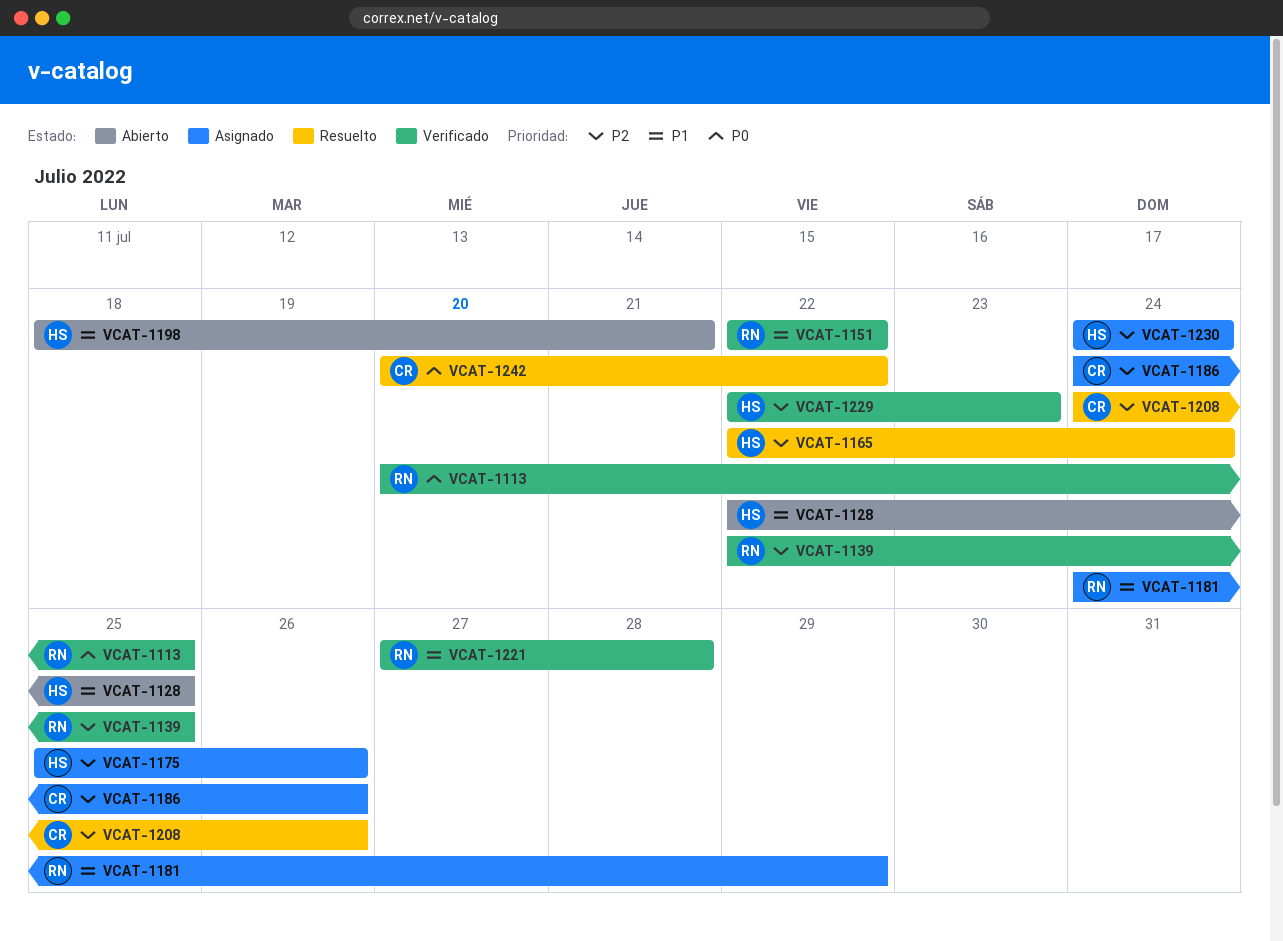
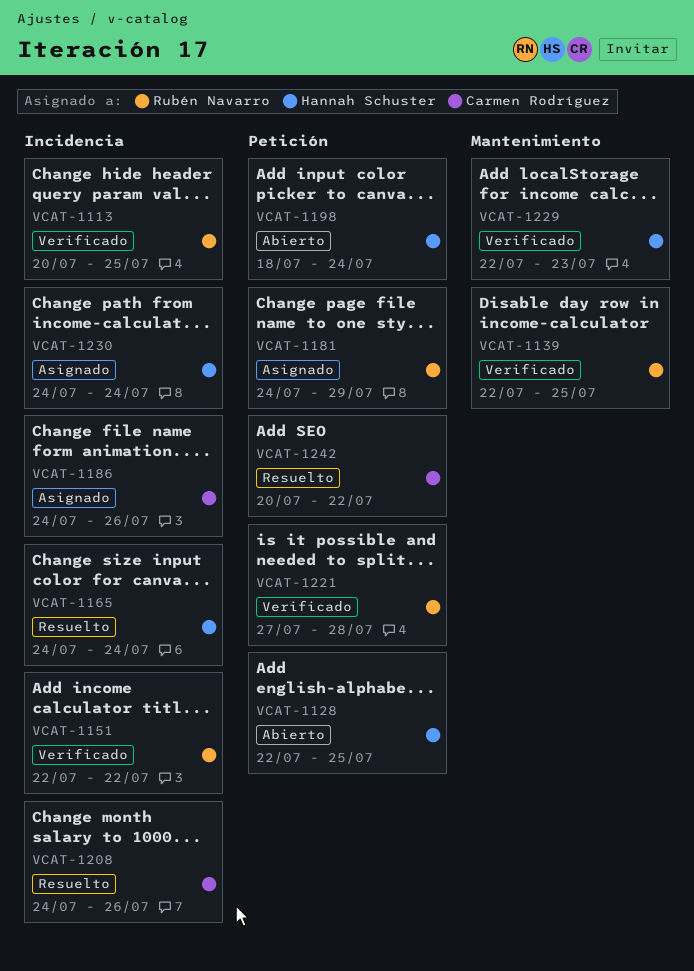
VCAT-1165, start: Jul 22 -> Jul 24
VCAT-1175: present -> none
VCAT-1198, due: Jul 21 -> Jul 24

